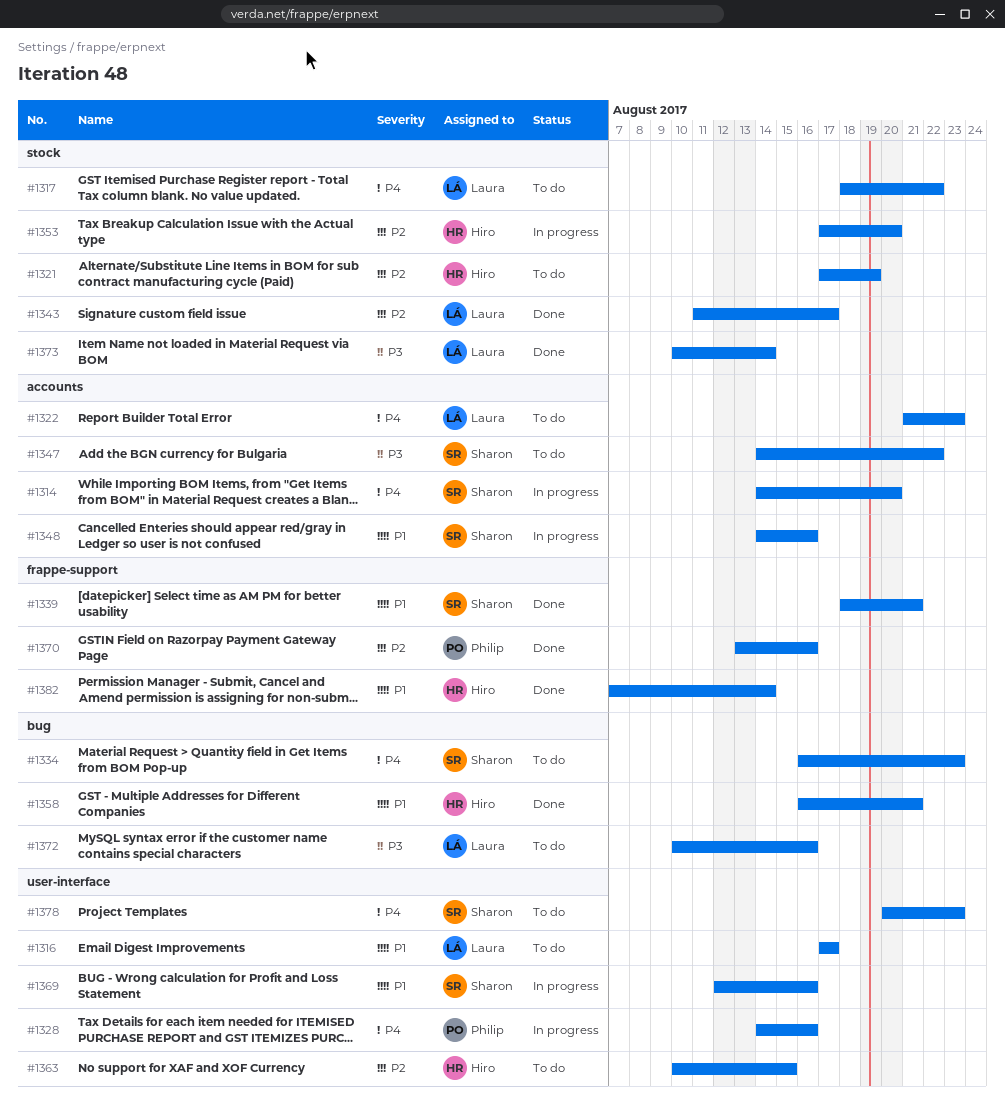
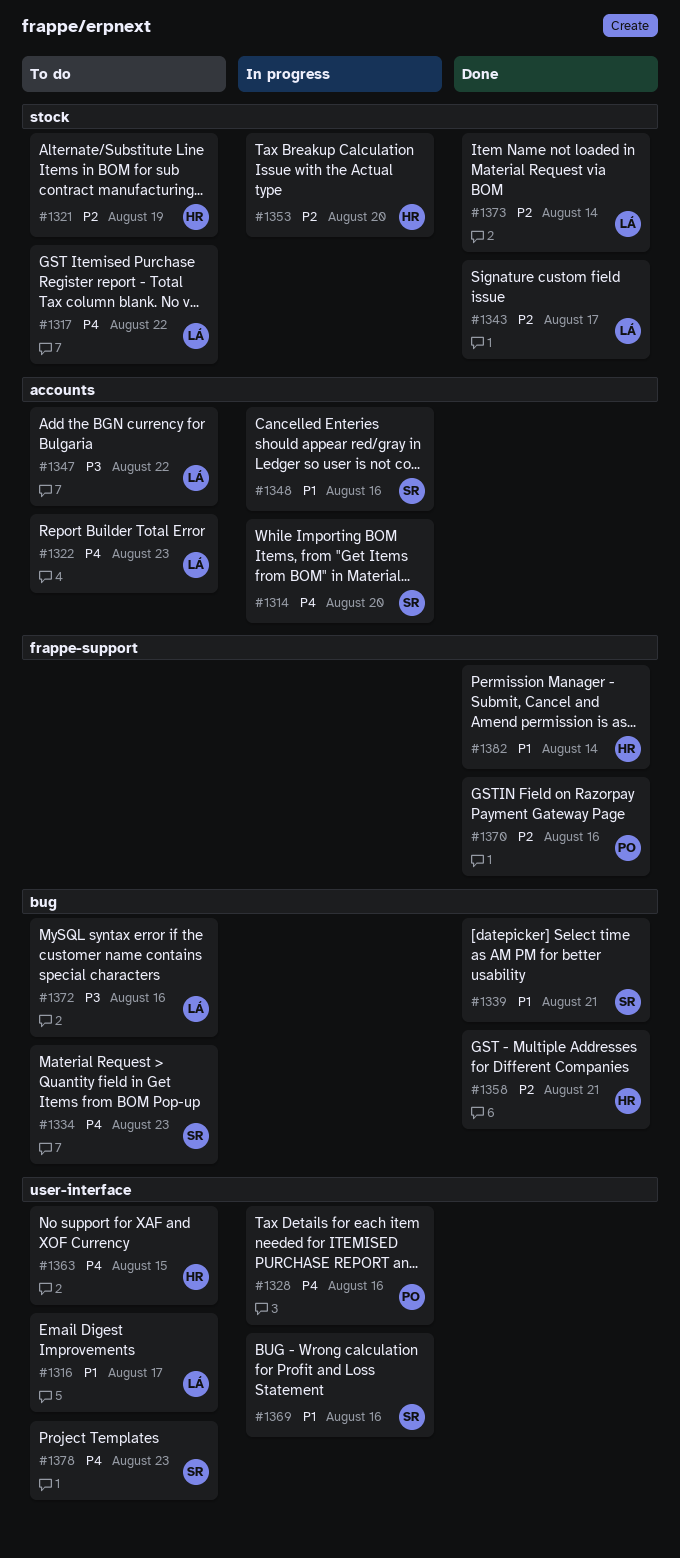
#1339, label: frappe-support -> bug
#1347, owner: Sharon -> Laura
#1358, priority: P1 -> P2
#1363, priority: P2 -> P4
#1373, priority: P3 -> P2

